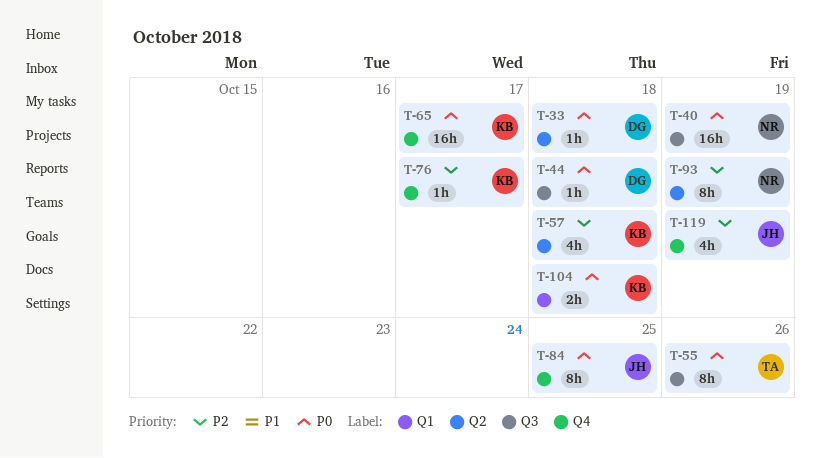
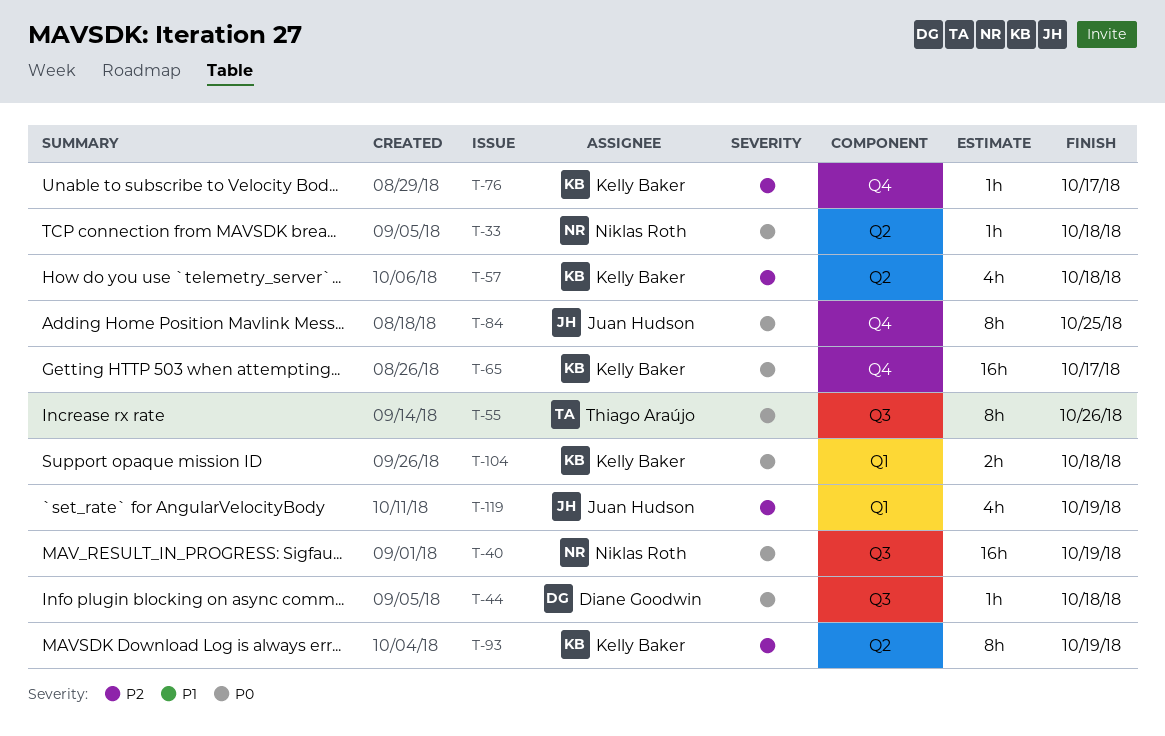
T-33, owner: Diane Goodwin -> Niklas Roth
T-93, owner: Niklas Roth -> Kelly Baker
T-119, label: Q4 -> Q1

